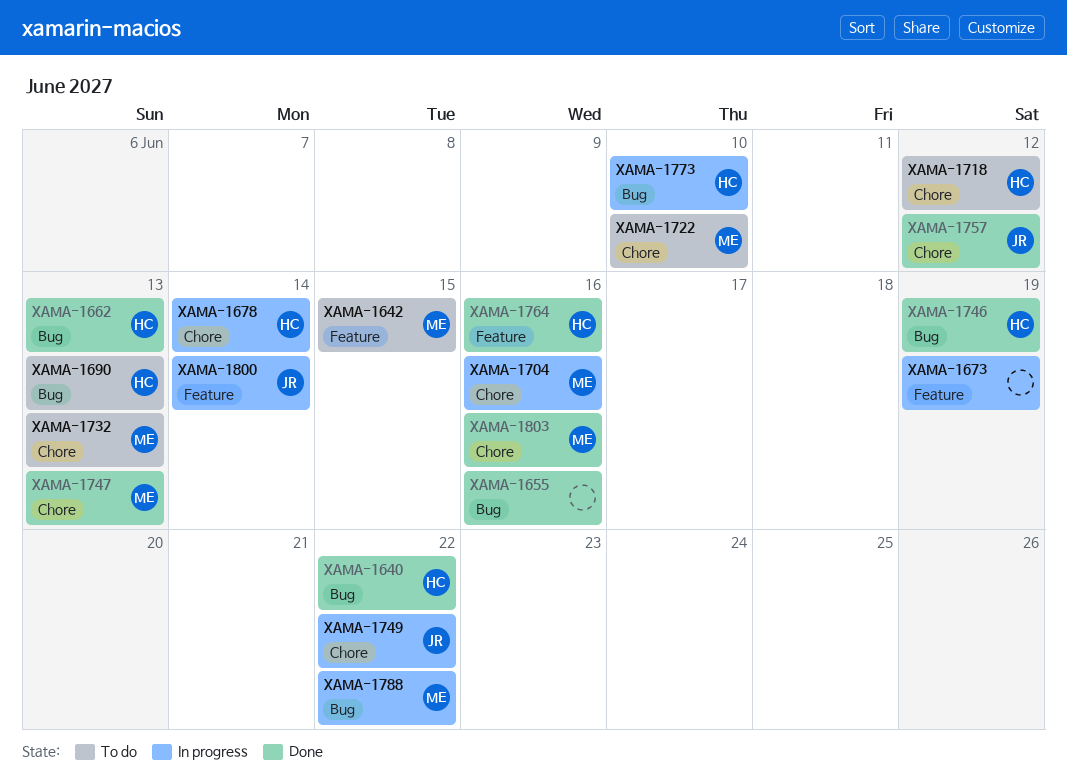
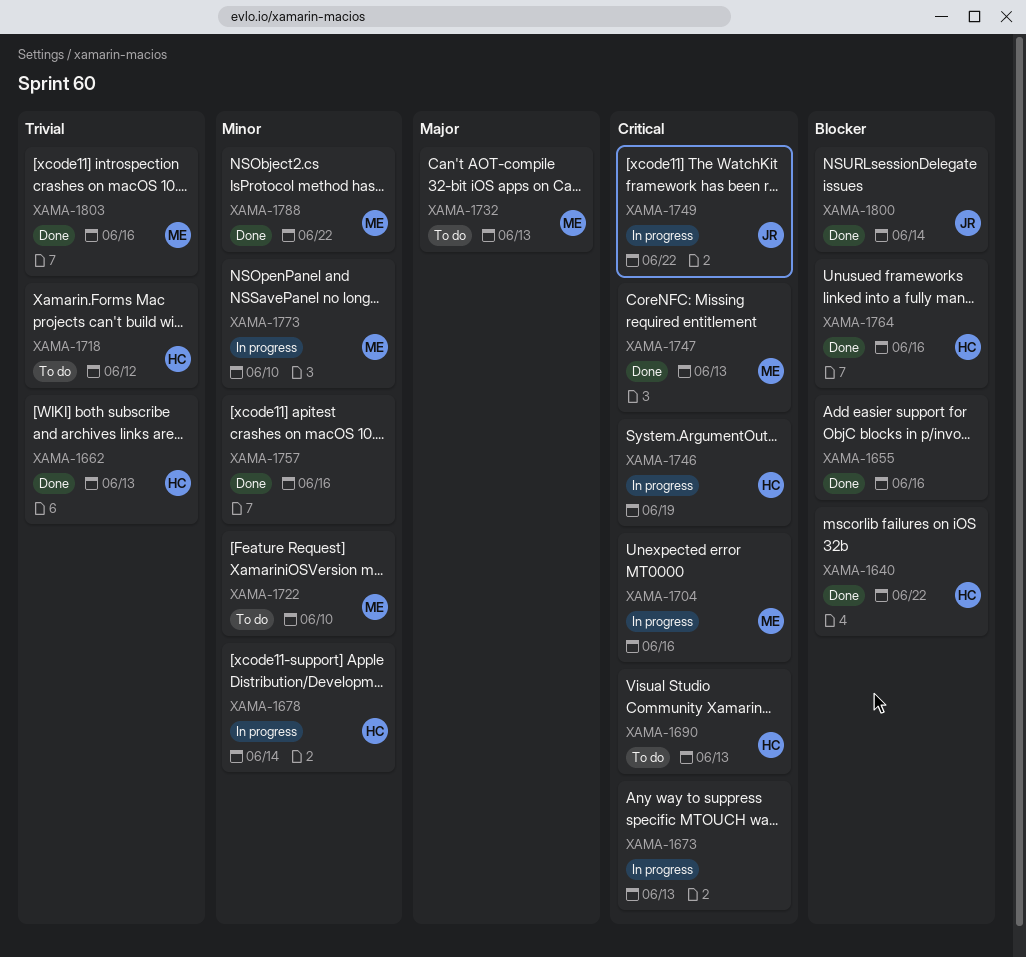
XAMA-1642: present -> none
XAMA-1673, due: Jun 19 -> Jun 13
XAMA-1746, status: Done -> In progress
XAMA-1757, owner: JR -> none
XAMA-1757, due: Jun 12 -> Jun 16
XAMA-1773, owner: HC -> ME
XAMA-1788, status: In progress -> Done
XAMA-1800, status: In progress -> Done

